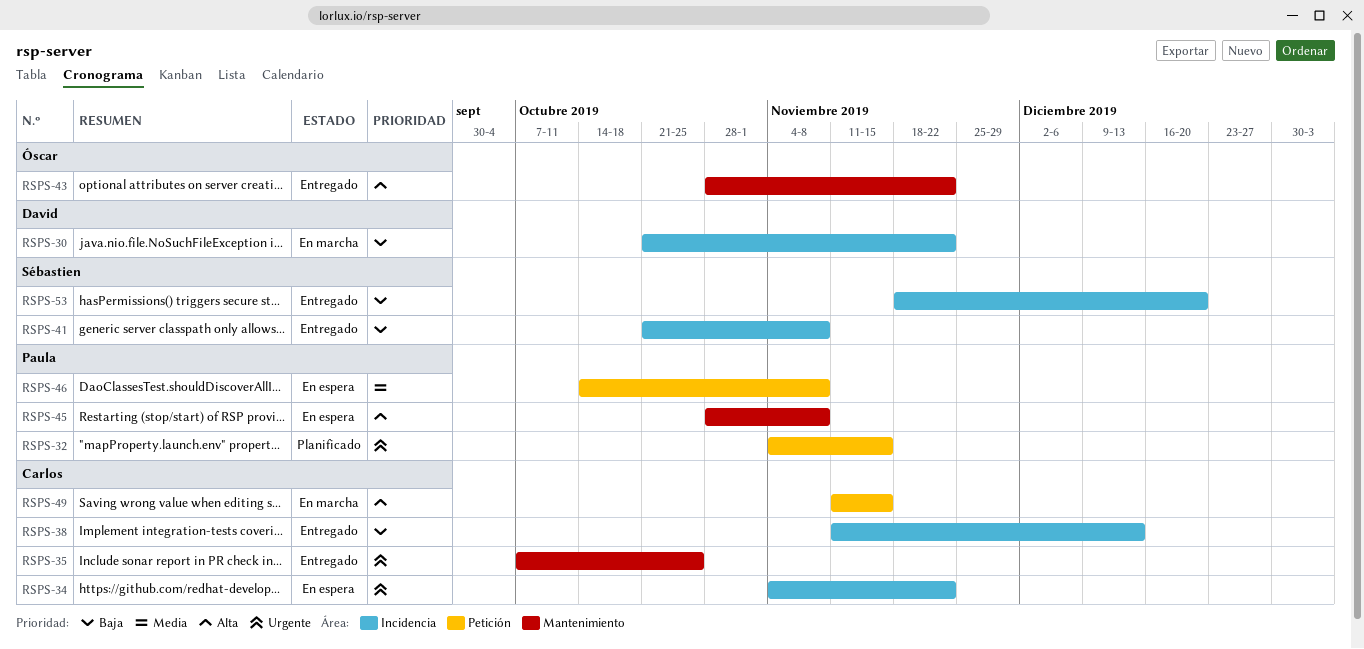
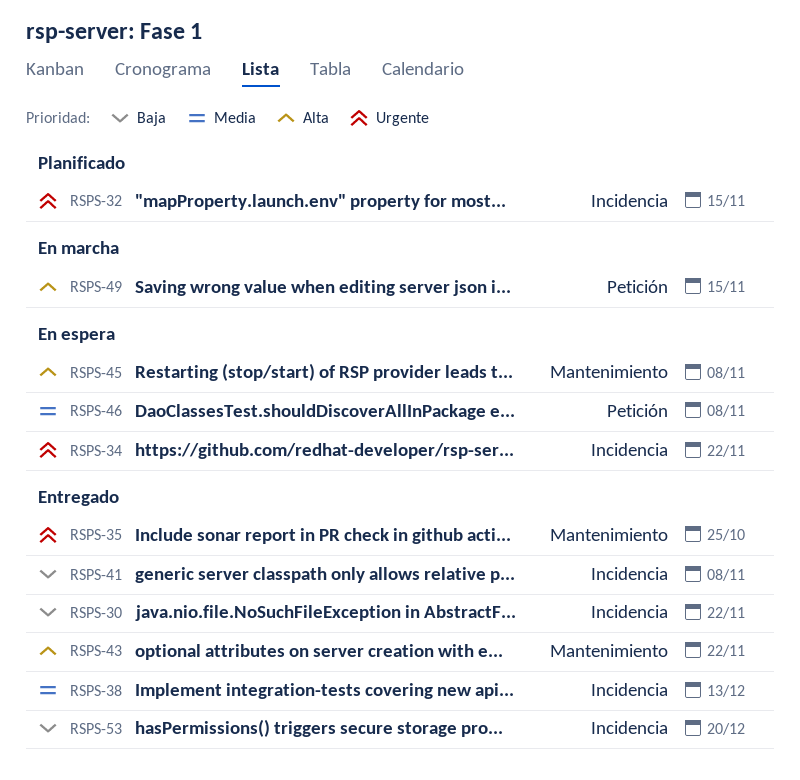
RSPS-30, status: En marcha -> Entregado
RSPS-32, label: Petición -> Incidencia
RSPS-38, priority: Baja -> Media

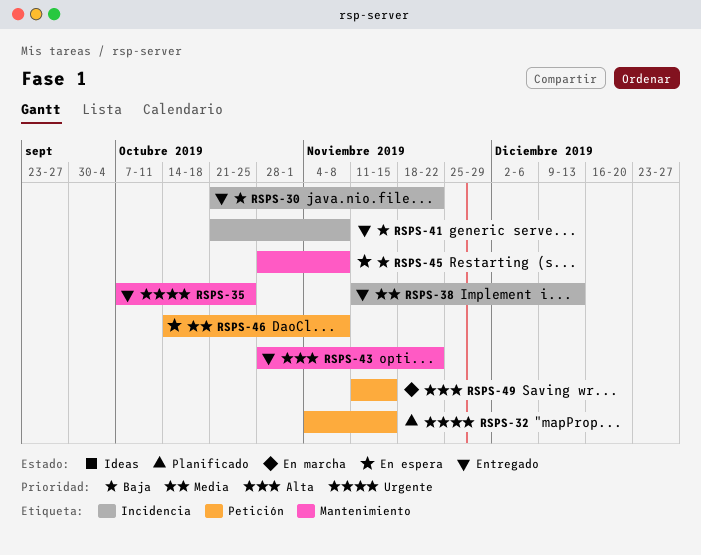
RSPS-32, label: Incidencia -> Petición
RSPS-34: present -> none
RSPS-45, priority: Alta -> Baja
RSPS-53: present -> none

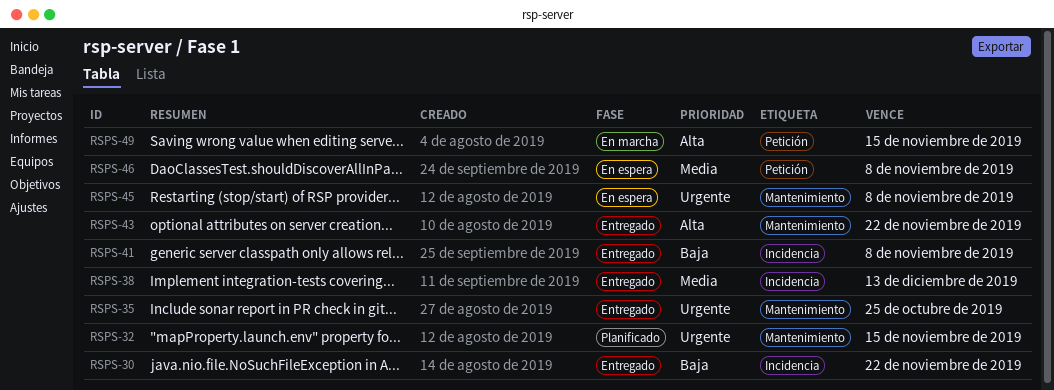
RSPS-32, label: Petición -> Mantenimiento
RSPS-45, priority: Baja -> Urgente

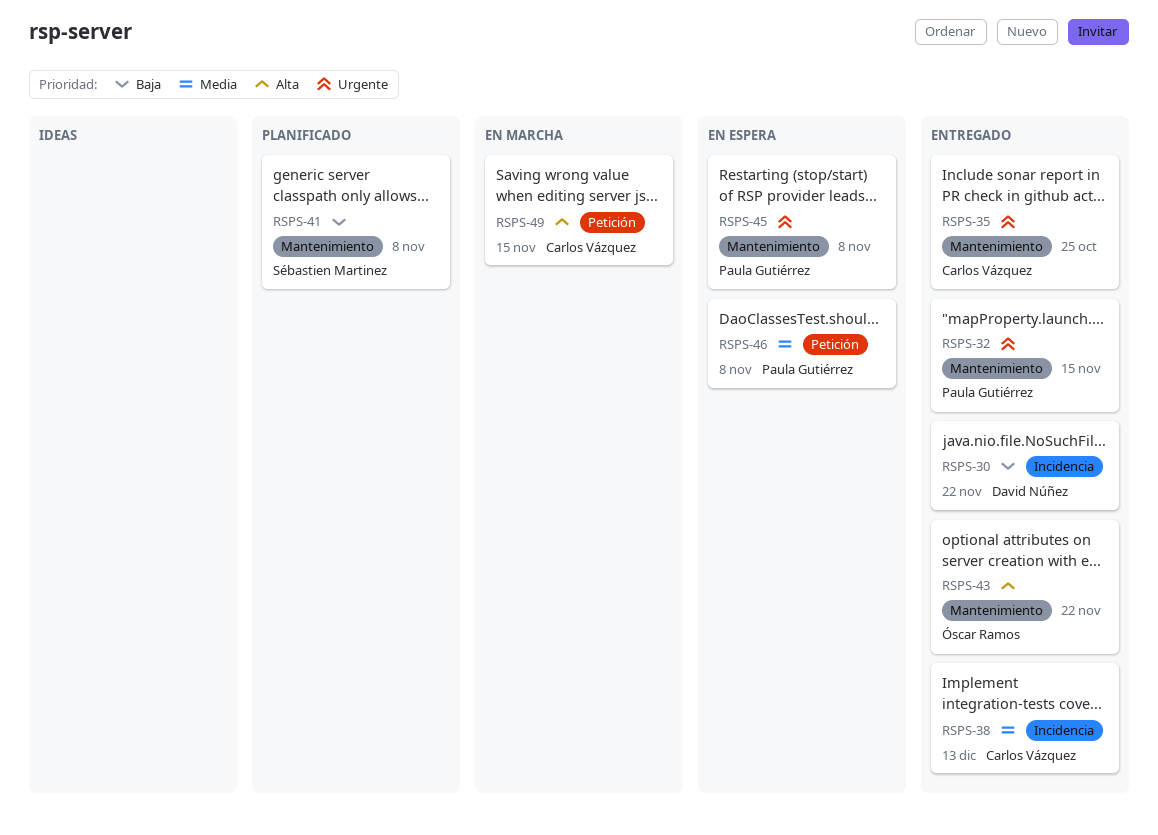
RSPS-32, status: Planificado -> Entregado
RSPS-41, status: Entregado -> Planificado
RSPS-41, label: Incidencia -> Mantenimiento

